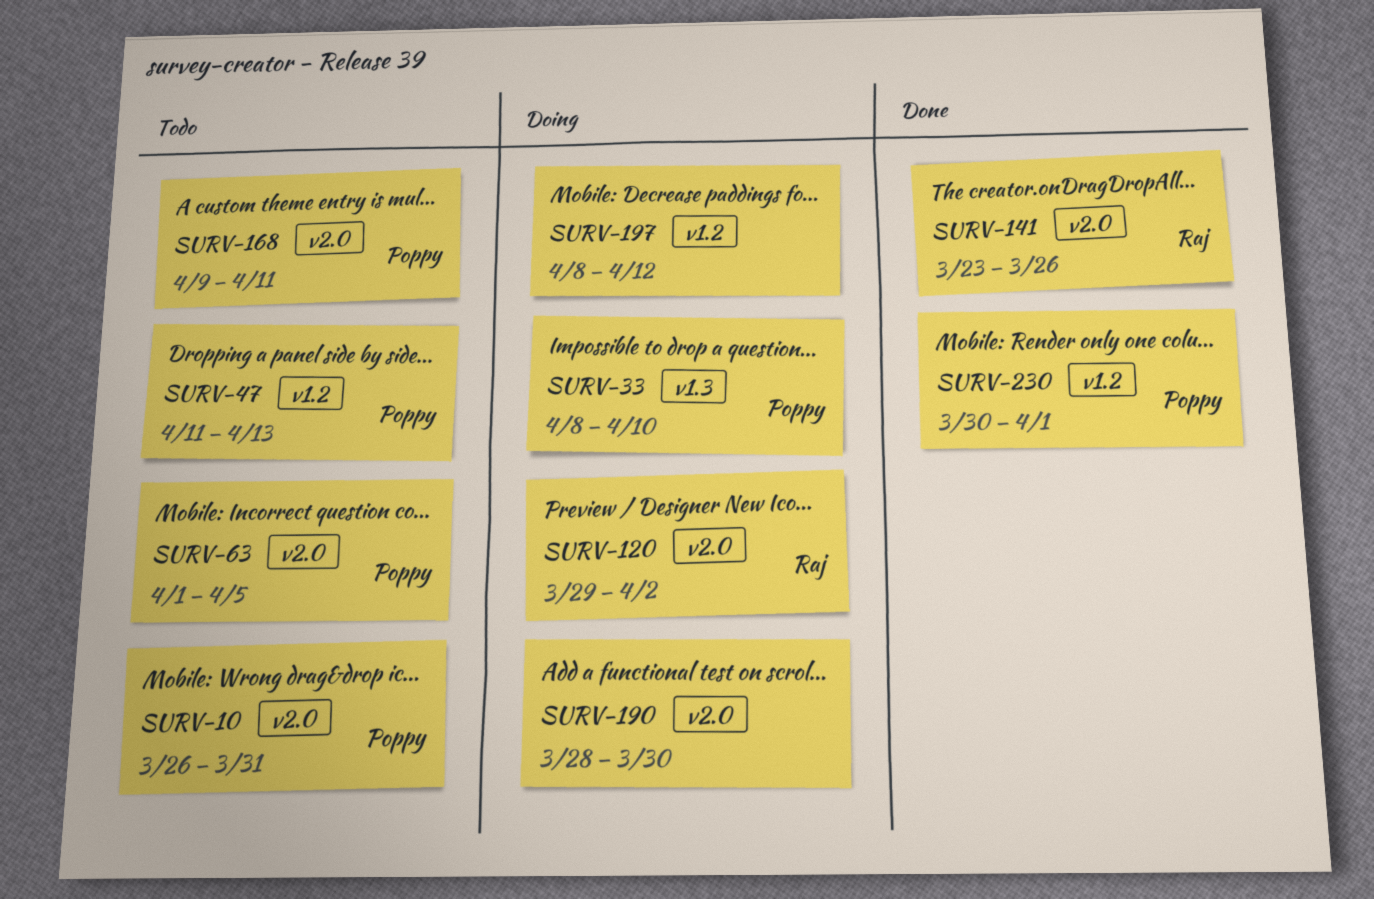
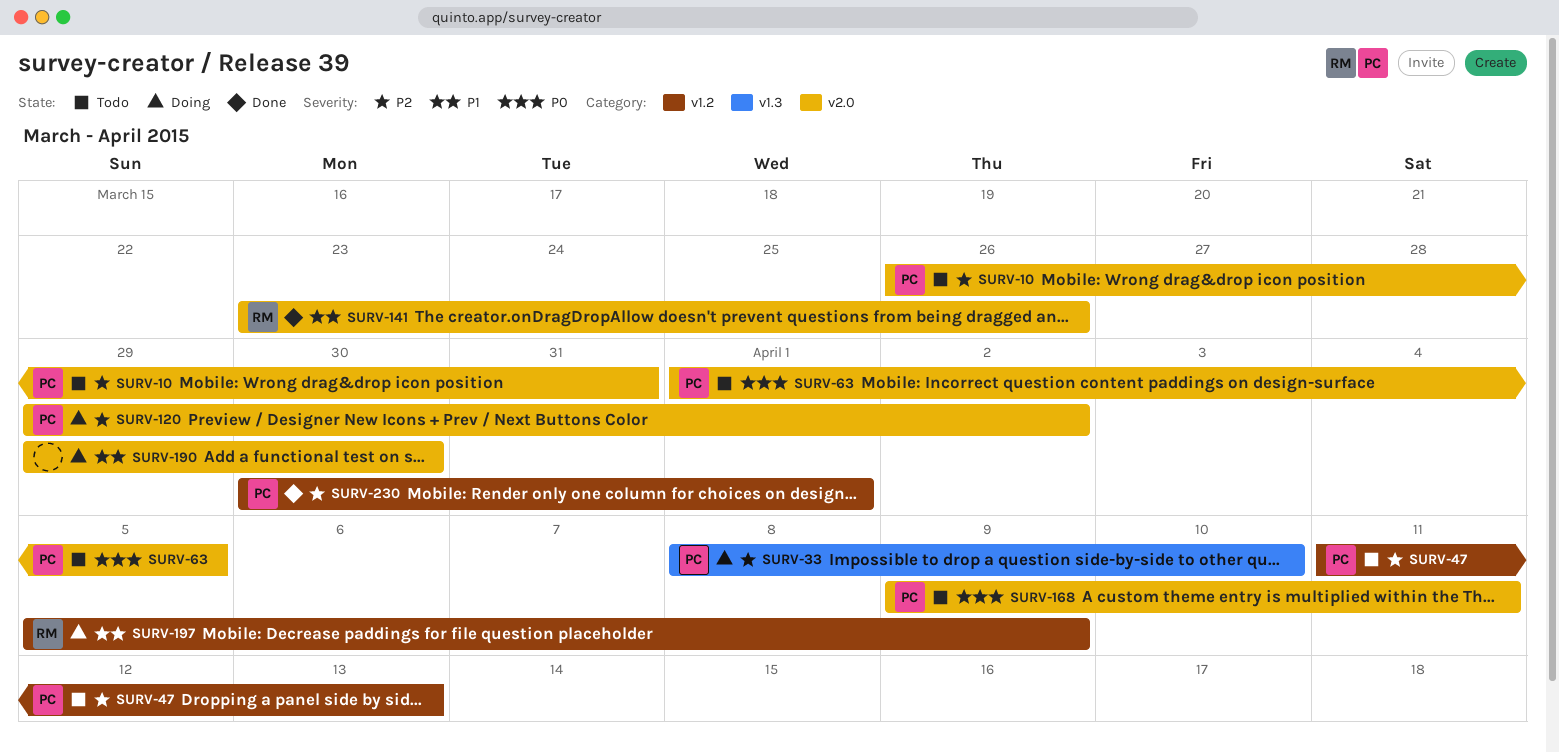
SURV-120, owner: Raj -> Poppy
SURV-190, start: Mar 28 -> Mar 29
SURV-197, owner: none -> Raj
SURV-197, start: Apr 8 -> Apr 5
SURV-197, due: Apr 12 -> Apr 9

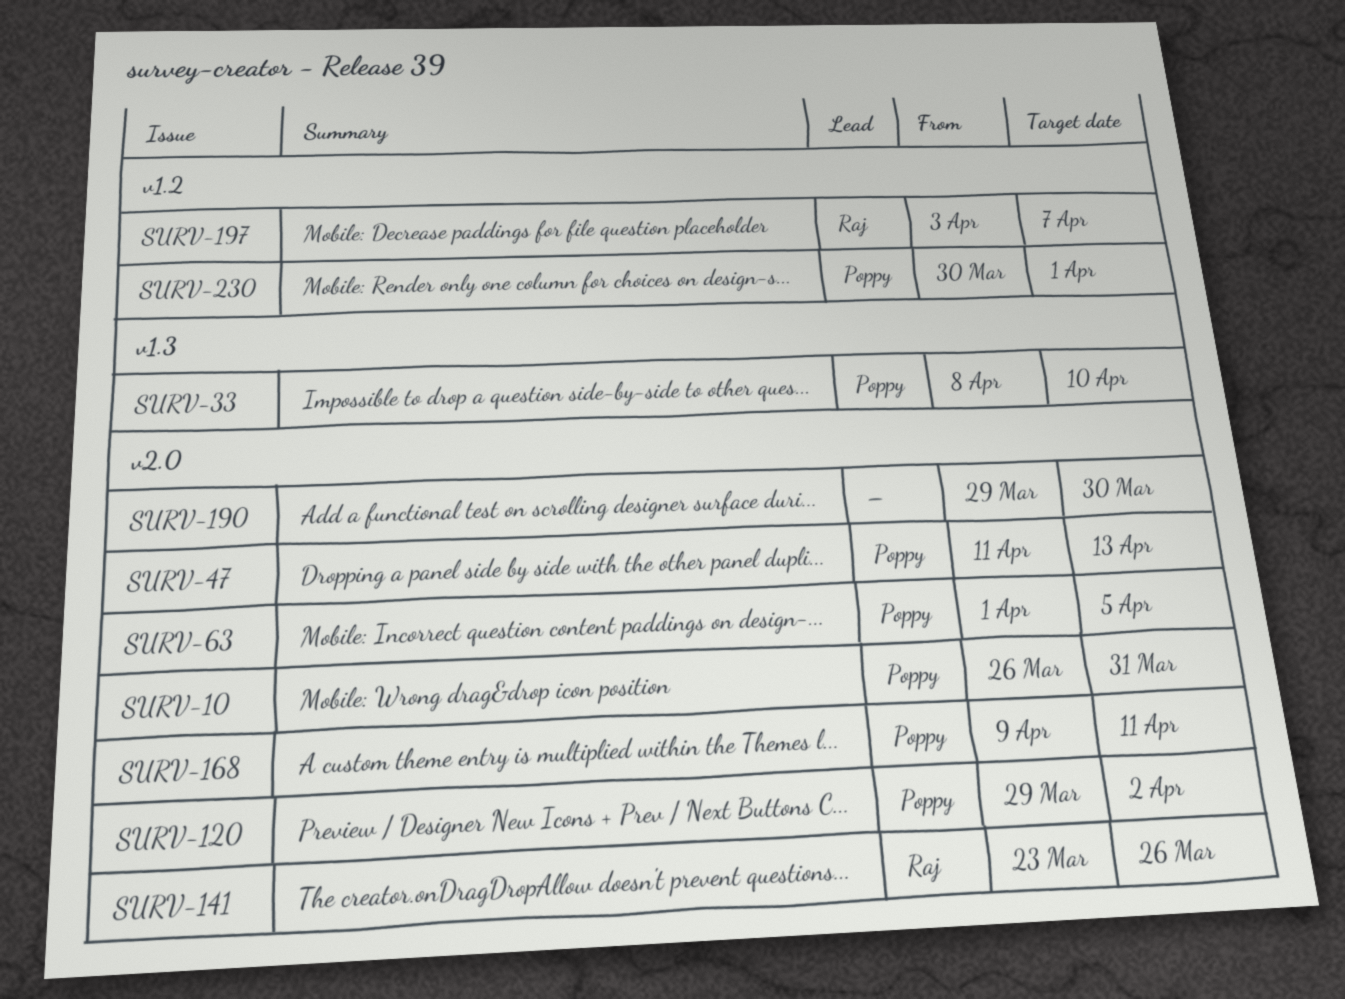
SURV-47, label: v1.2 -> v2.0
SURV-197, start: Apr 5 -> Apr 3
SURV-197, due: Apr 9 -> Apr 7

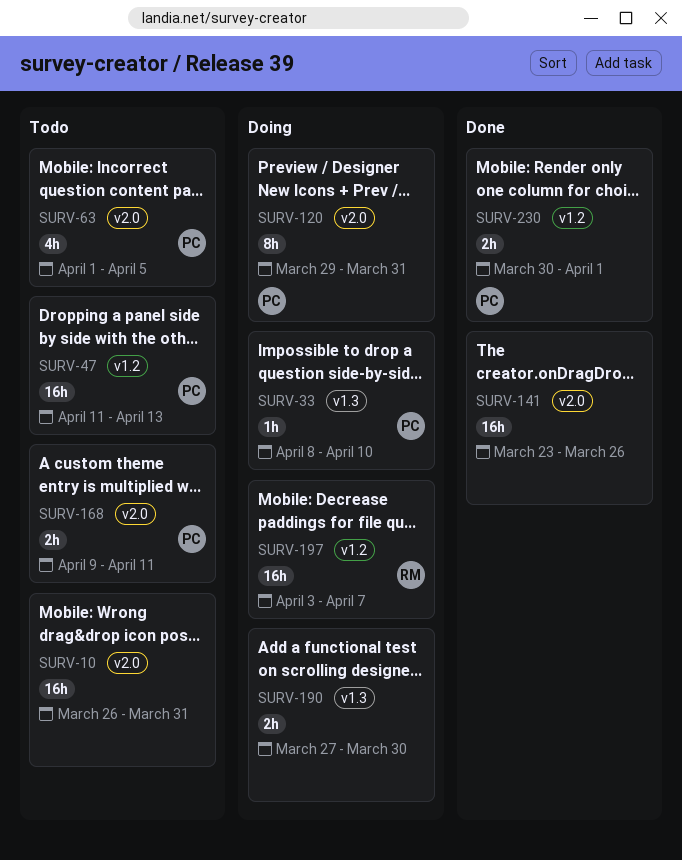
SURV-10, owner: Poppy -> none
SURV-47, label: v2.0 -> v1.2
SURV-120, due: Apr 2 -> Mar 31
SURV-141, owner: Raj -> none
SURV-190, label: v2.0 -> v1.3
SURV-190, start: Mar 29 -> Mar 27

